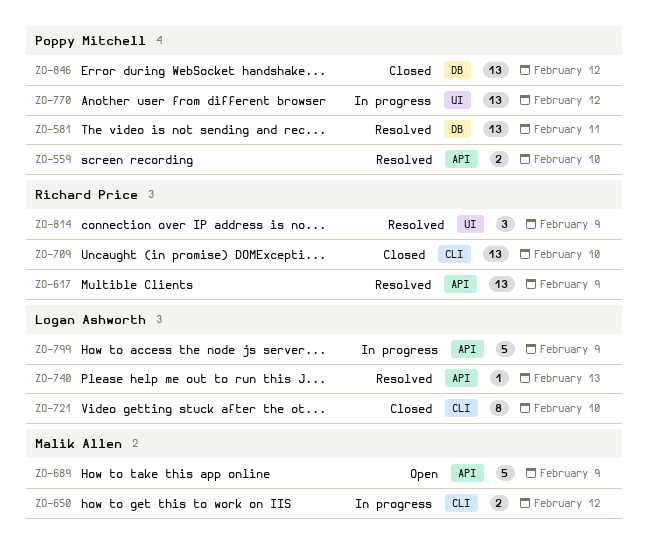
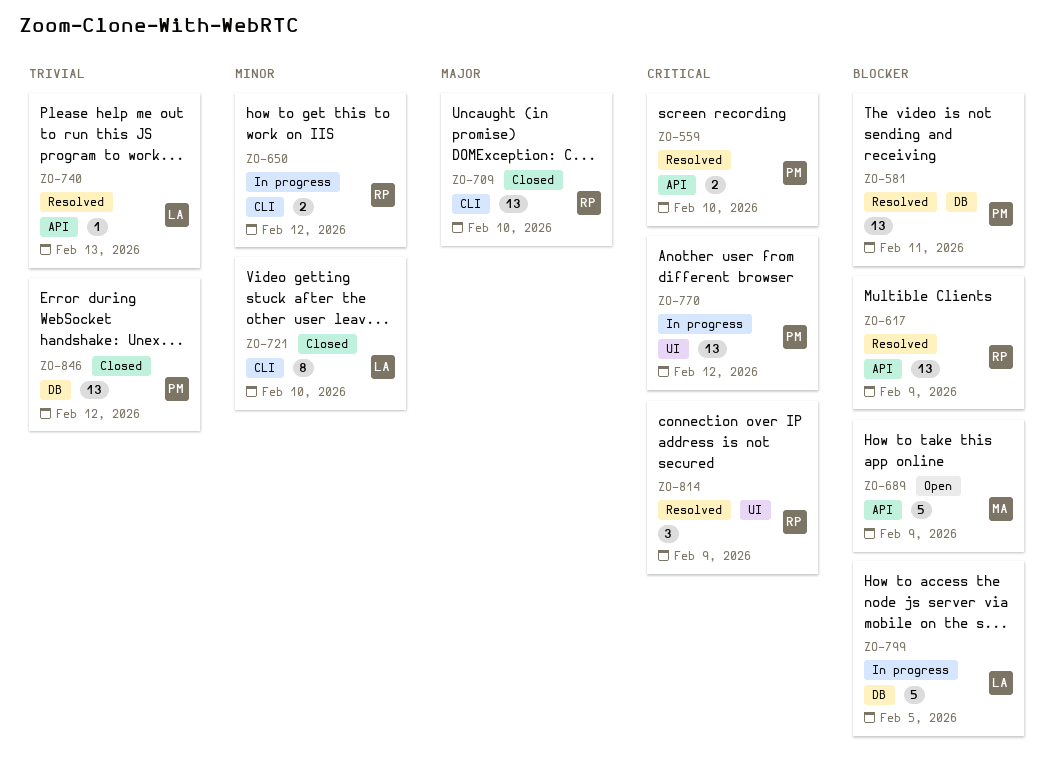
ZO-650, owner: Malik Allen -> Richard Price
ZO-799, label: API -> DB
ZO-799, due: Feb 9 -> Feb 5

